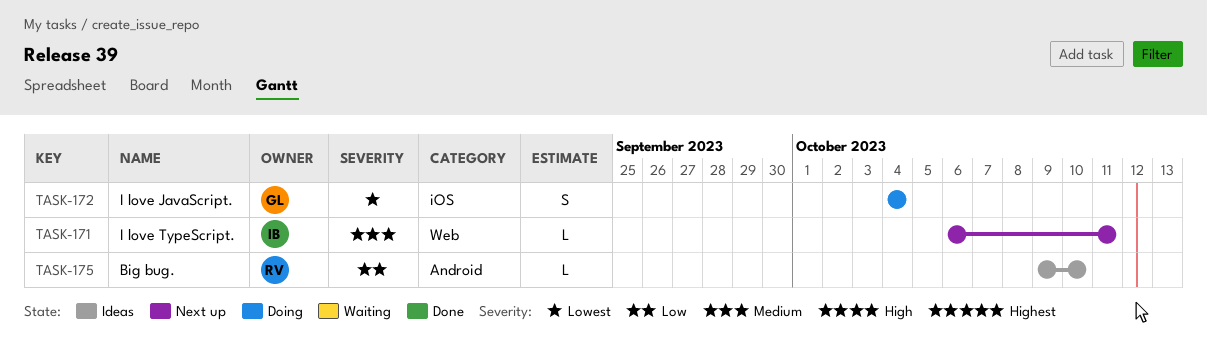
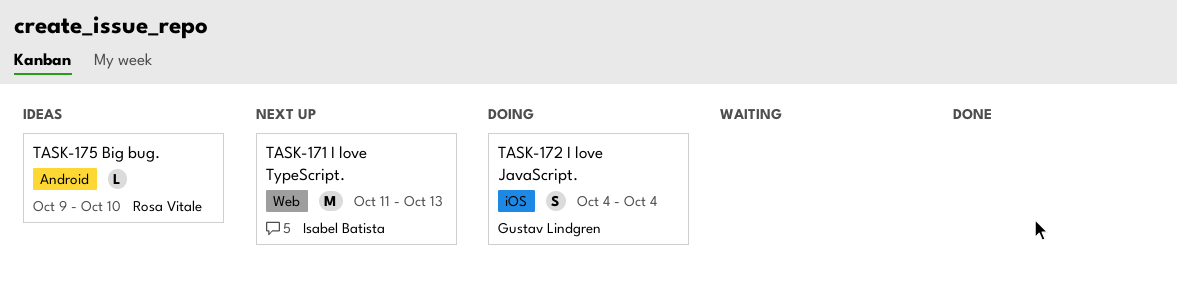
TASK-171, estimate: L -> M
TASK-171, start: Oct 6 -> Oct 11
TASK-171, due: Oct 11 -> Oct 13

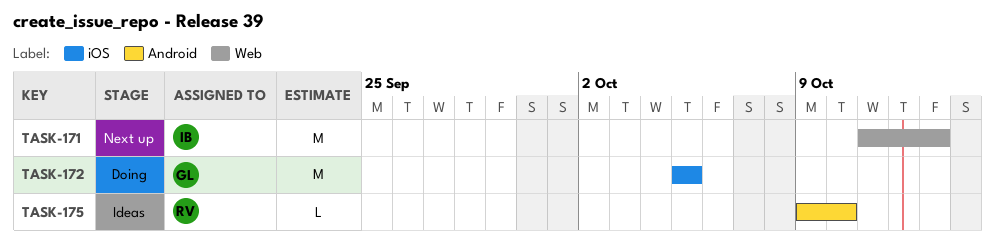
TASK-172, estimate: S -> M
TASK-172, start: Oct 4 -> Oct 5
TASK-172, due: Oct 4 -> Oct 5

